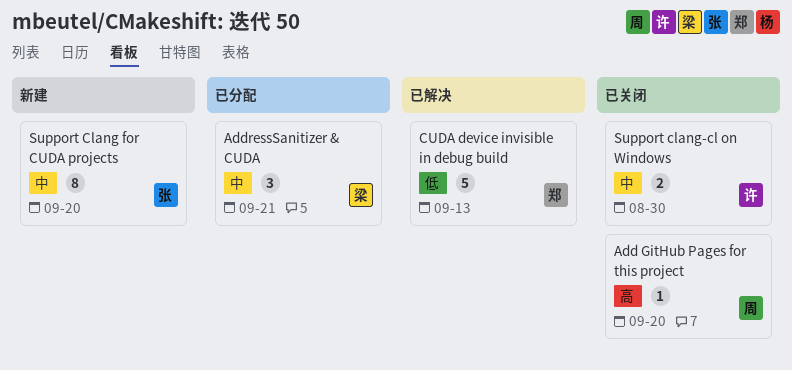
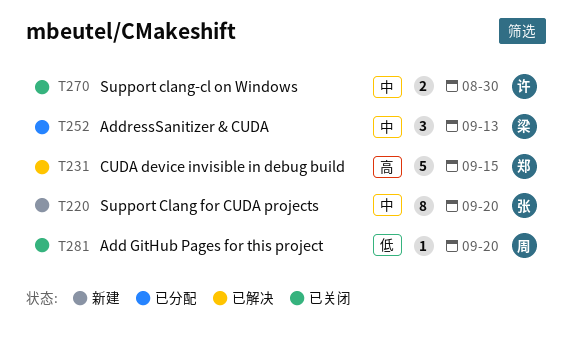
Add GitHub Pages for this project, priority: 高 -> 低
AddressSanitizer & CUDA, due: Sep 21 -> Sep 13
CUDA device invisible in debug build, priority: 低 -> 高
CUDA device invisible in debug build, due: Sep 13 -> Sep 15

